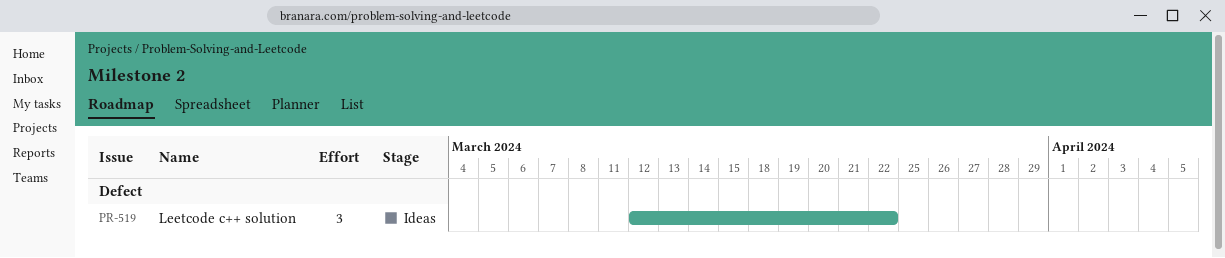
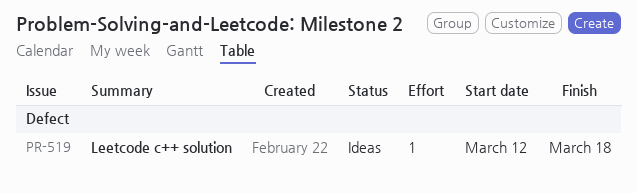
PR-519, estimate: 3 -> 1
PR-519, due: Mar 22 -> Mar 18

